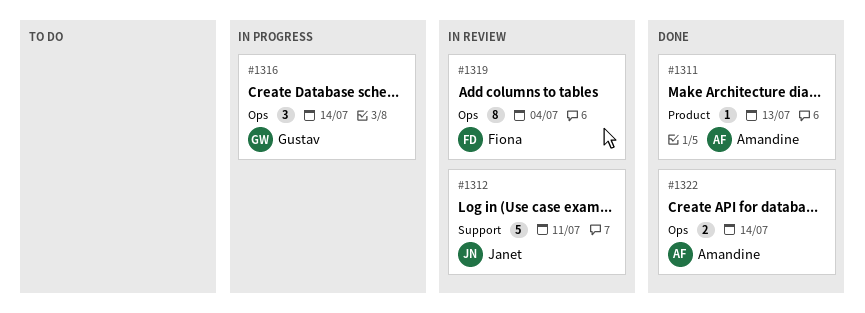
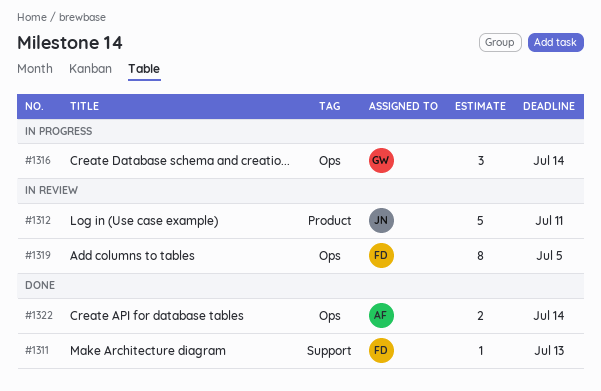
#1311, owner: Amandine -> Fiona
#1311, label: Product -> Support
#1312, label: Support -> Product
#1319, due: Jul 4 -> Jul 5

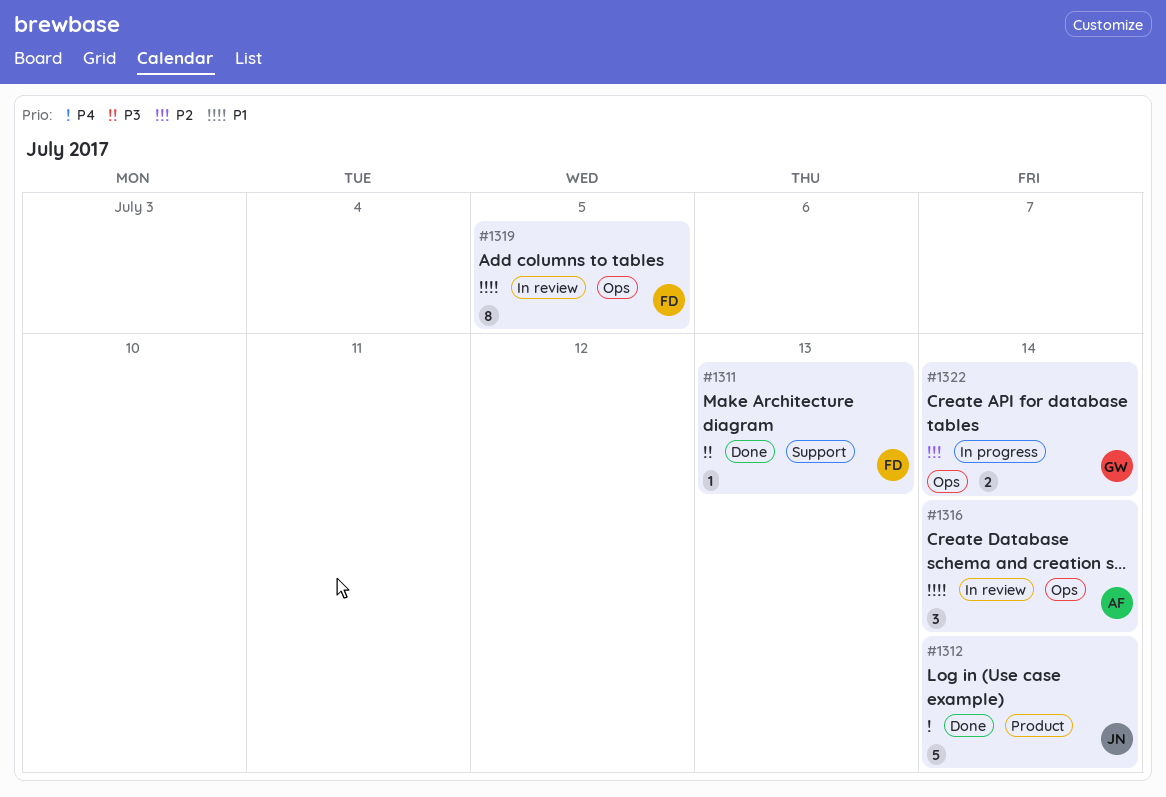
#1312, status: In review -> Done
#1312, due: Jul 11 -> Jul 14
#1316, status: In progress -> In review
#1316, owner: GW -> AF
#1322, status: Done -> In progress
#1322, owner: AF -> GW

